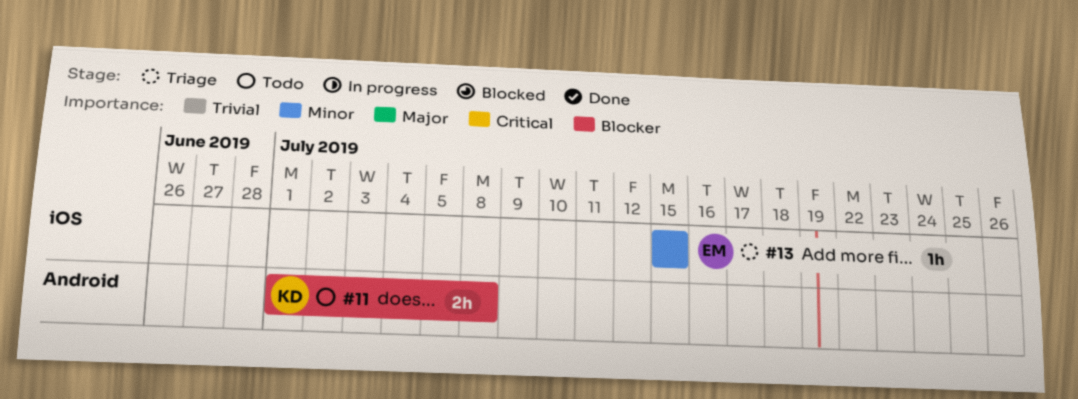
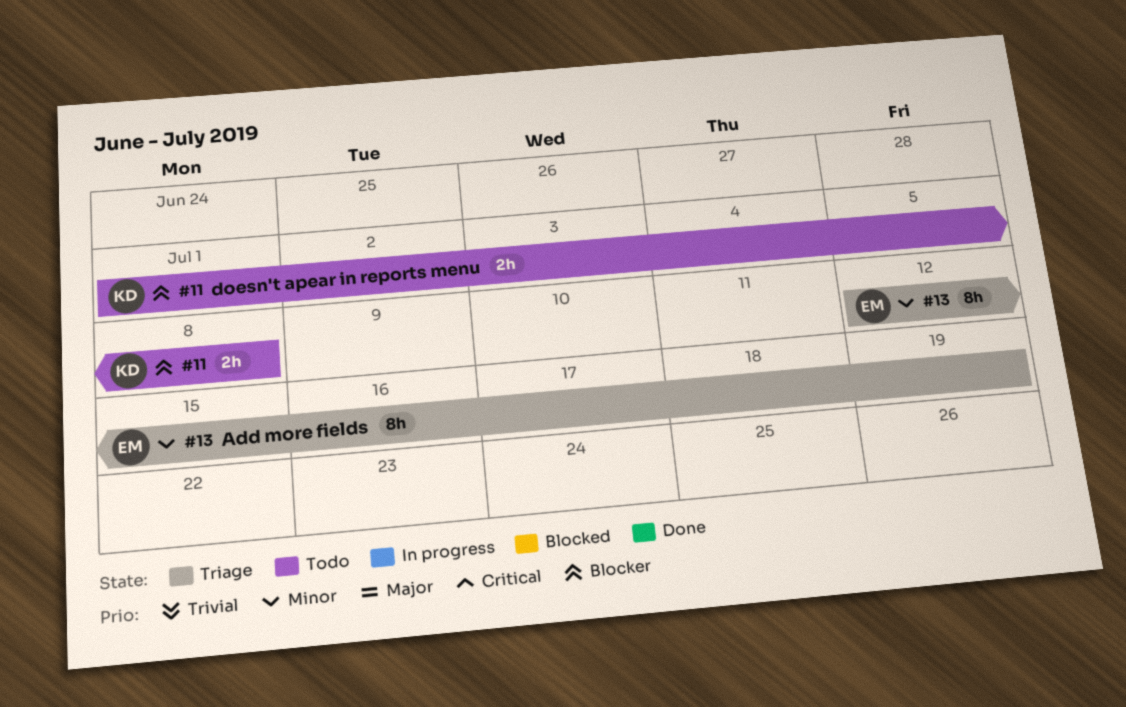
#13, estimate: 1h -> 8h
#13, start: Jul 15 -> Jul 12
#13, due: Jul 15 -> Jul 19

